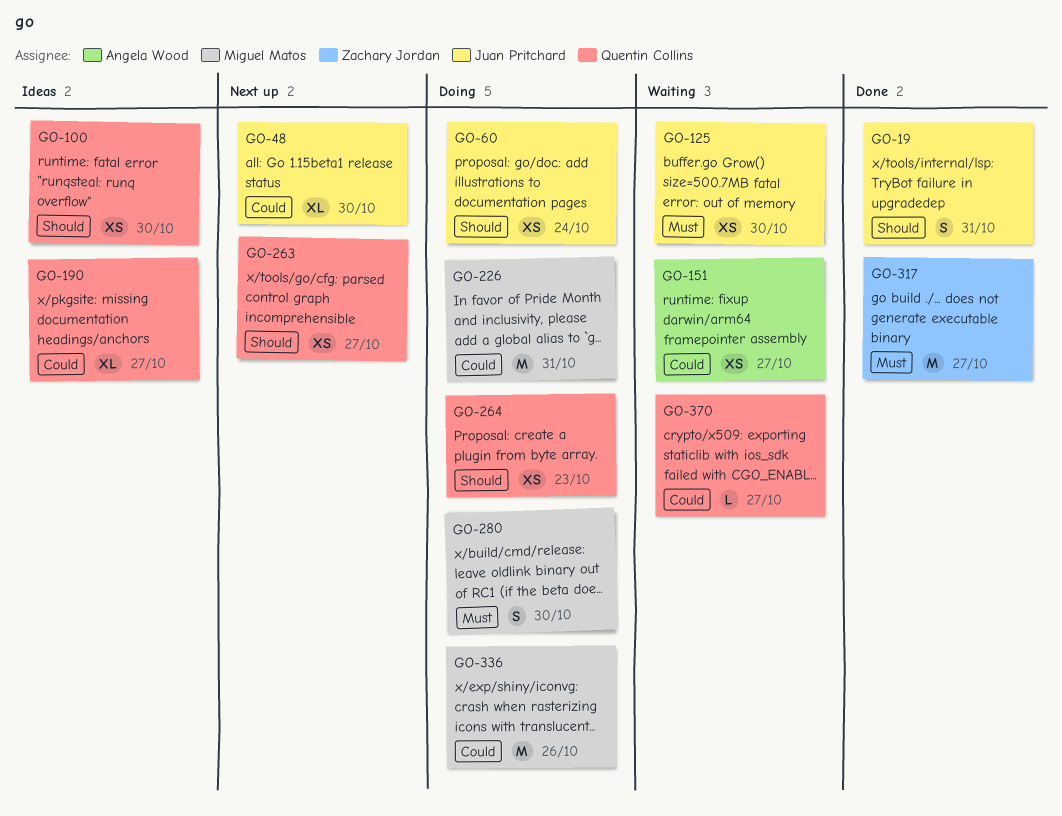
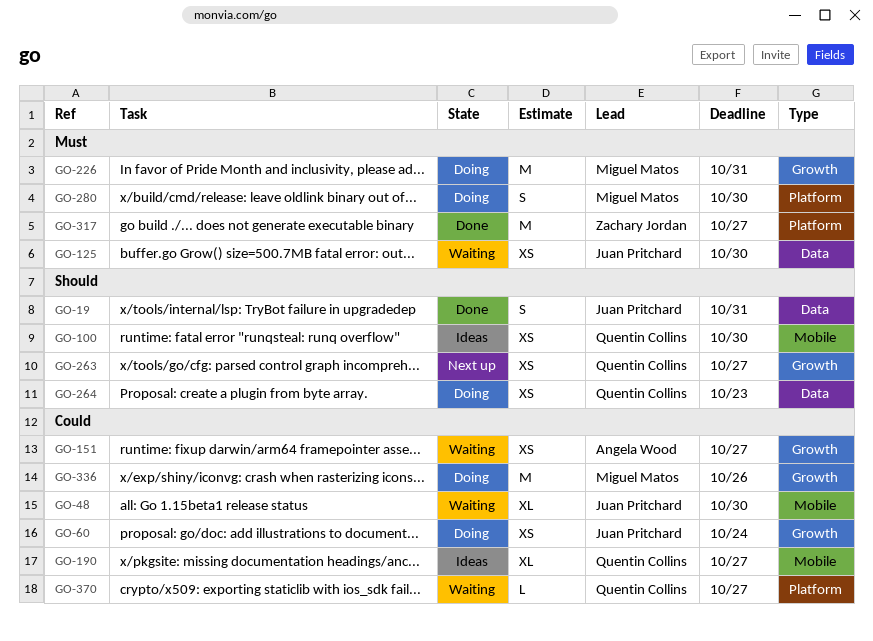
GO-48, status: Next up -> Waiting
GO-60, priority: Should -> Could
GO-226, priority: Could -> Must

